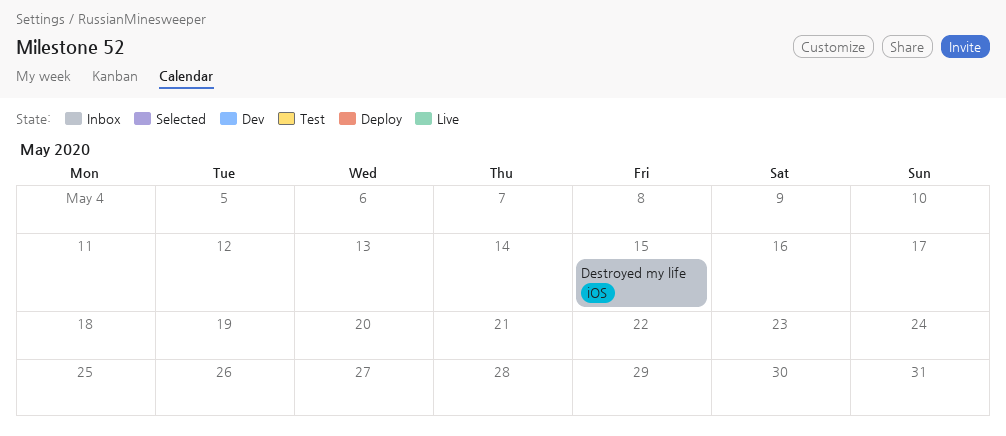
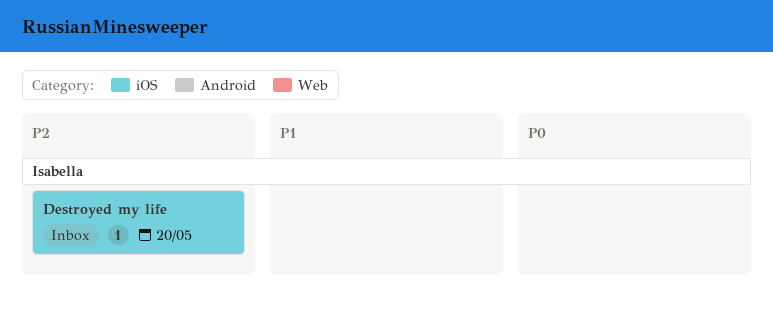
Destroyed my life, due: May 15 -> May 20

